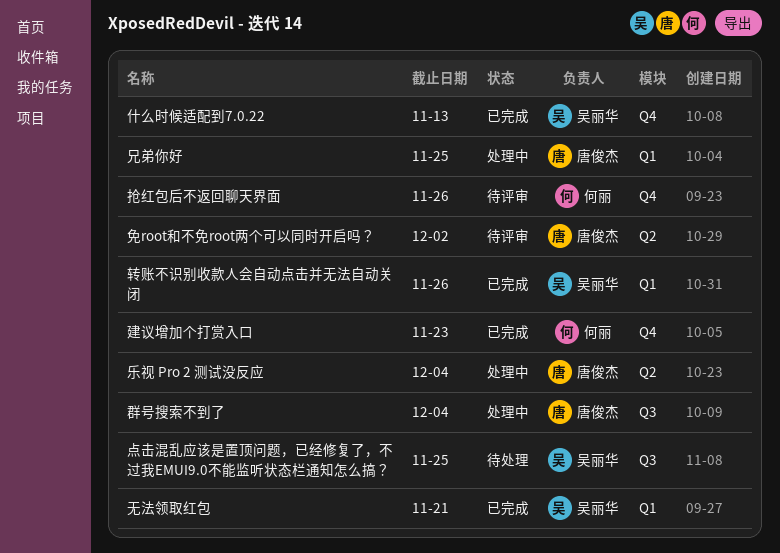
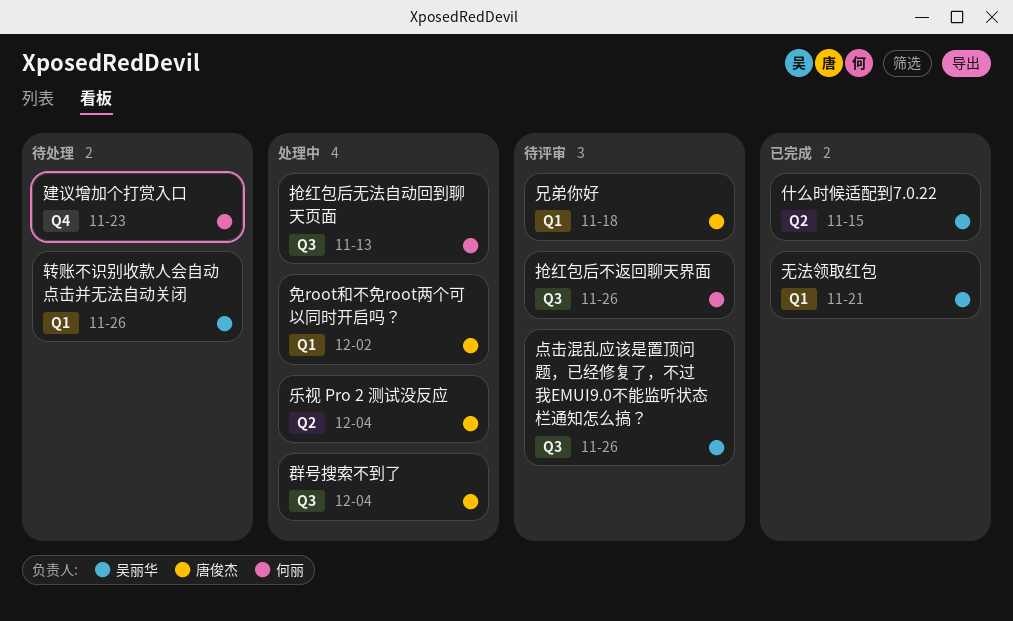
什么时候适配到7.0.22, label: Q4 -> Q2
什么时候适配到7.0.22, due: Nov 13 -> Nov 15
兄弟你好, status: 处理中 -> 待评审
兄弟你好, due: Nov 25 -> Nov 18
免root和不免root两个可以同时开启吗？, status: 待评审 -> 处理中
免root和不免root两个可以同时开启吗？, label: Q2 -> Q1
建议增加个打赏入口, status: 已完成 -> 待处理
抢红包后不返回聊天界面, label: Q4 -> Q3
抢红包后无法自动回到聊天页面: none -> present
点击混乱应该是置顶问题，已经修复了，不过我EMUI9.0不能监听状态栏通知怎么搞？, status: 待处理 -> 待评审
点击混乱应该是置顶问题，已经修复了，不过我EMUI9.0不能监听状态栏通知怎么搞？, due: Nov 25 -> Nov 26
转账不识别收款人会自动点击并无法自动关闭, status: 已完成 -> 待处理

